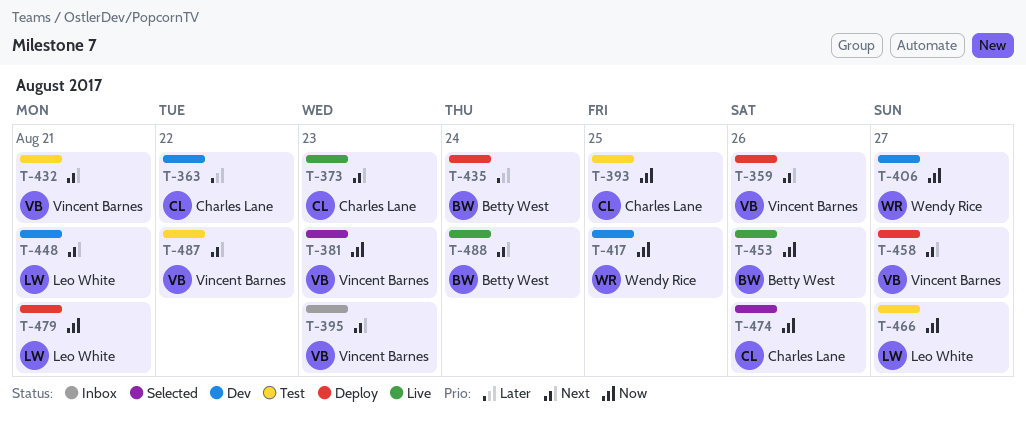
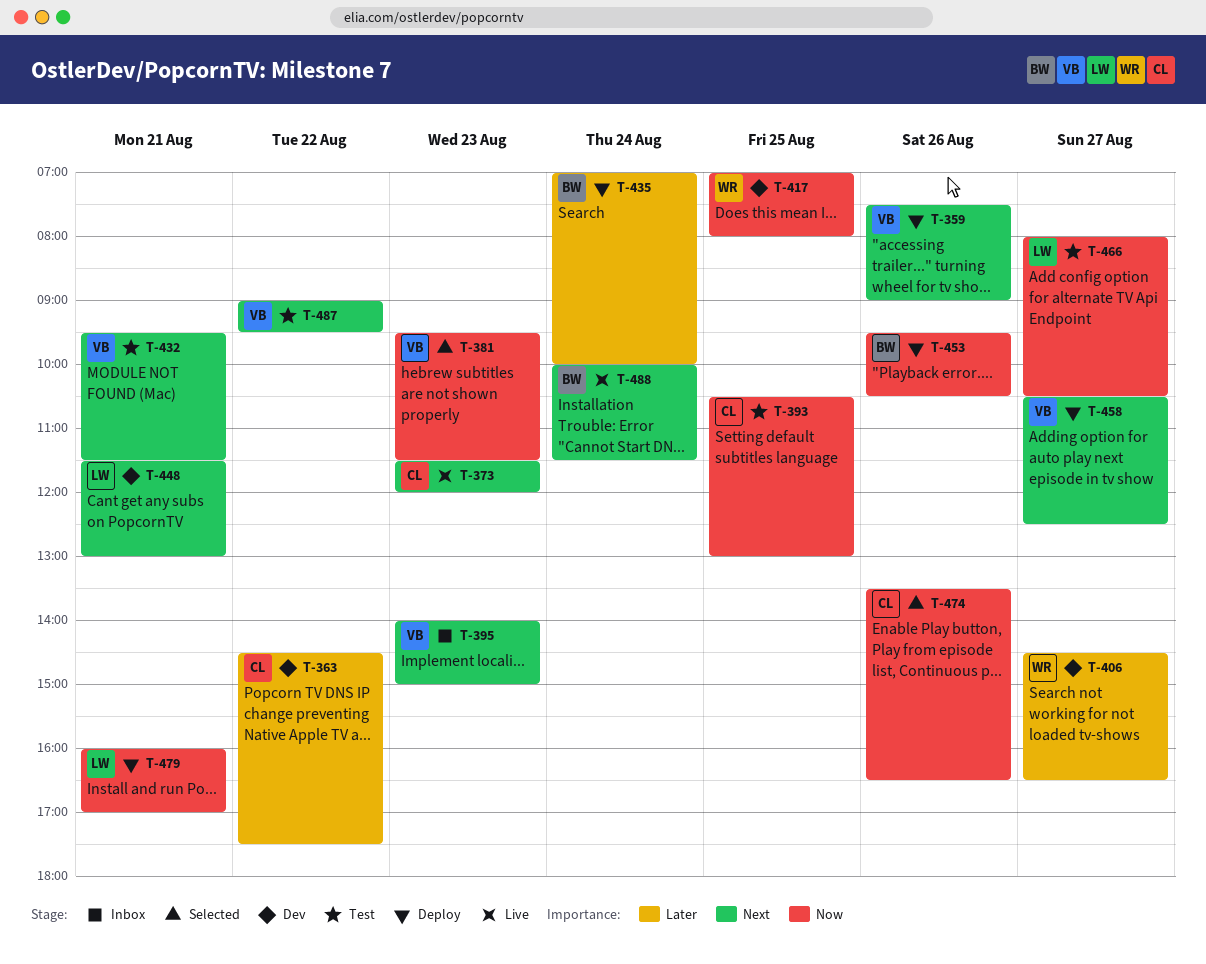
T-406, priority: Now -> Later
T-453, status: Live -> Deploy

